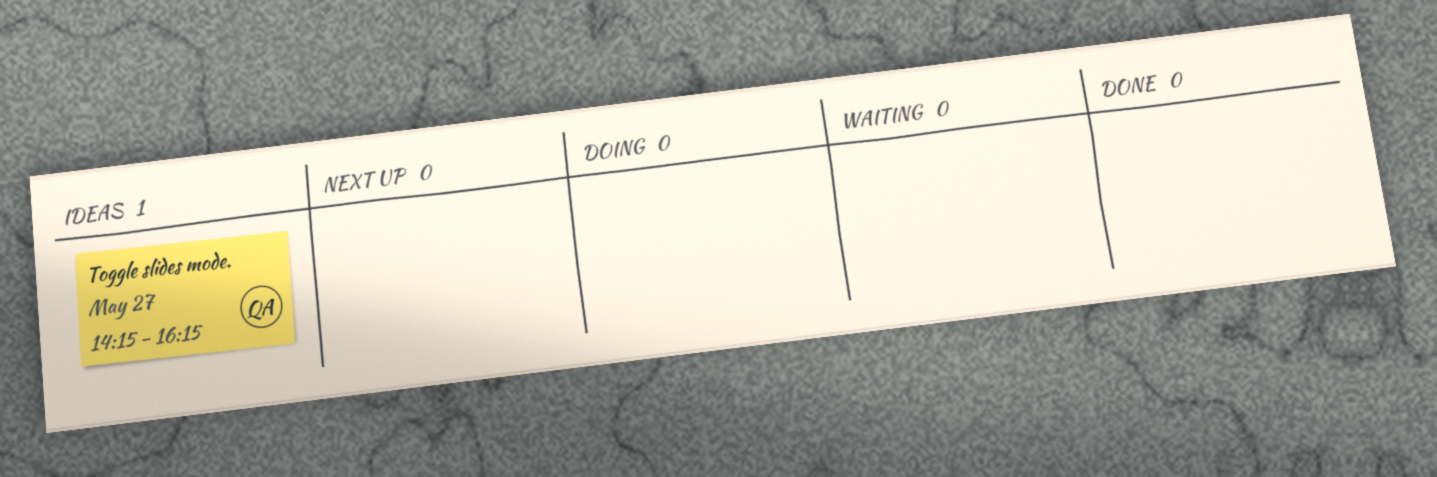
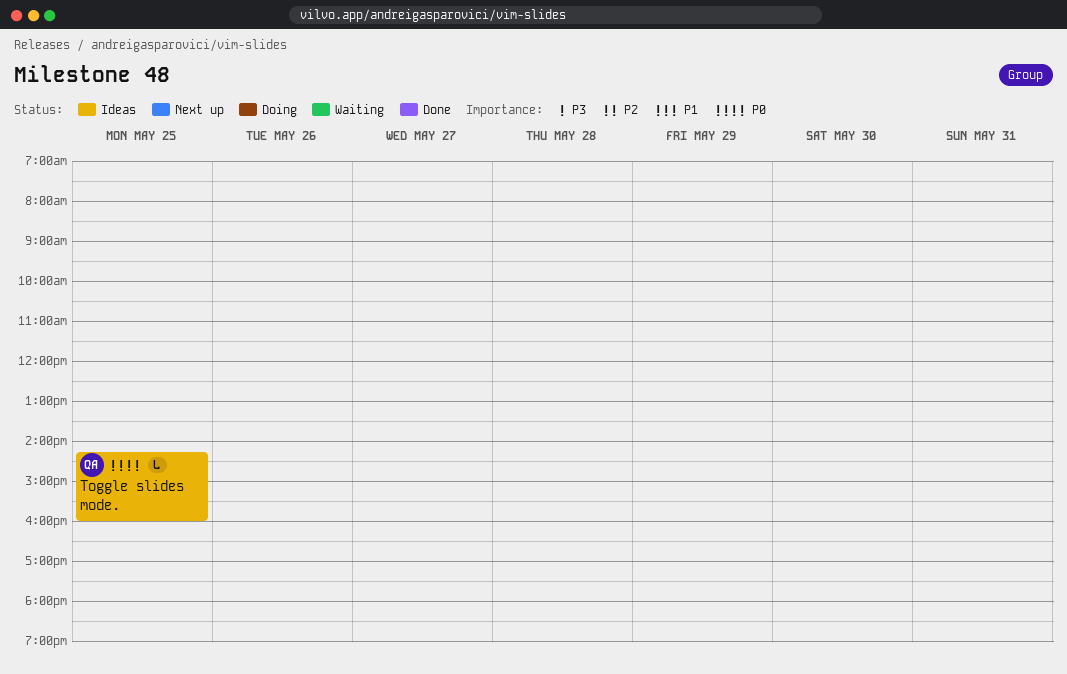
Toggle slides mode., day: May 27 -> May 25
Toggle slides mode., ends: 16:15 -> 16:00

